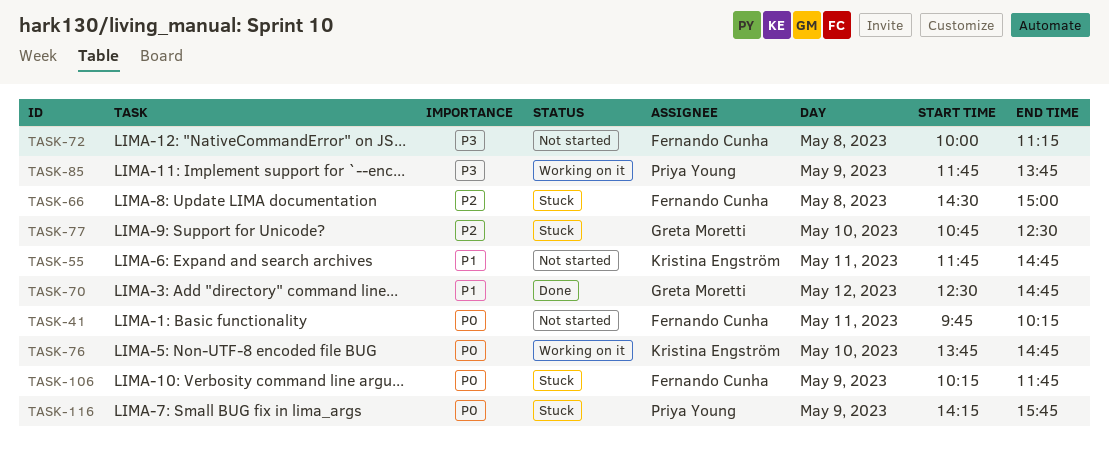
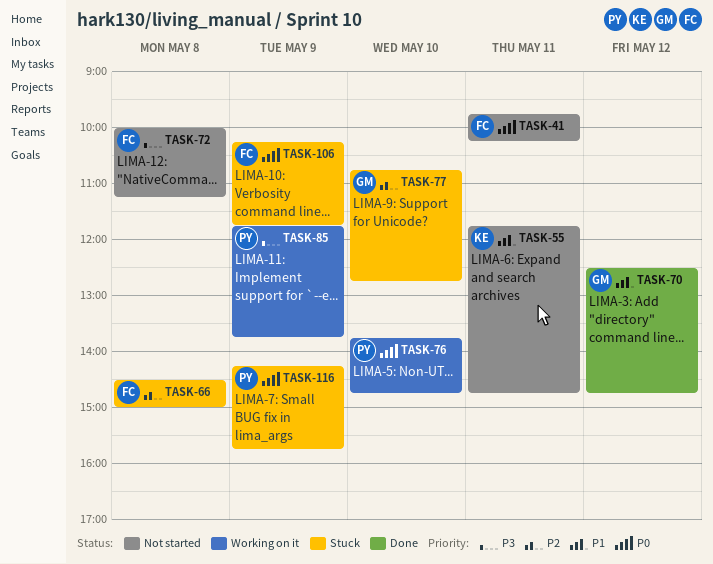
TASK-76, owner: Kristina Engström -> Priya Young
TASK-77, ends: 12:30 -> 12:45

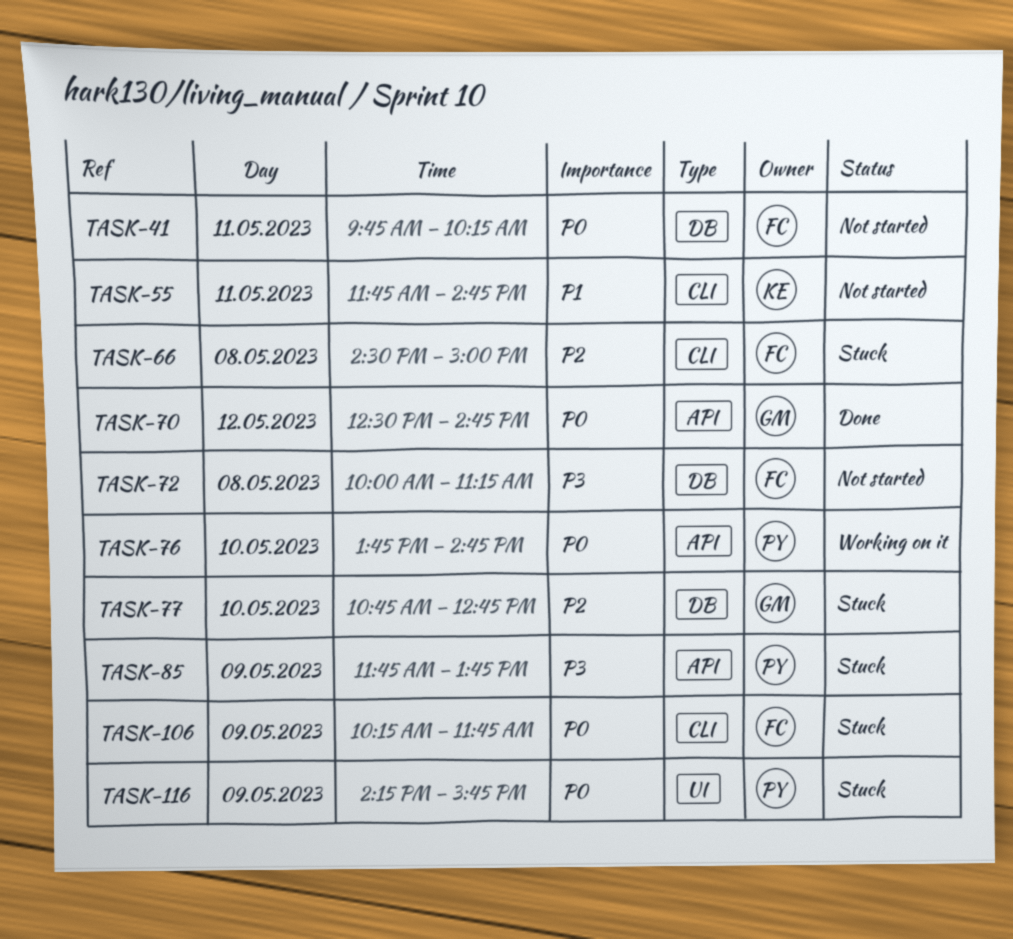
TASK-70, priority: P1 -> P0
TASK-85, status: Working on it -> Stuck

